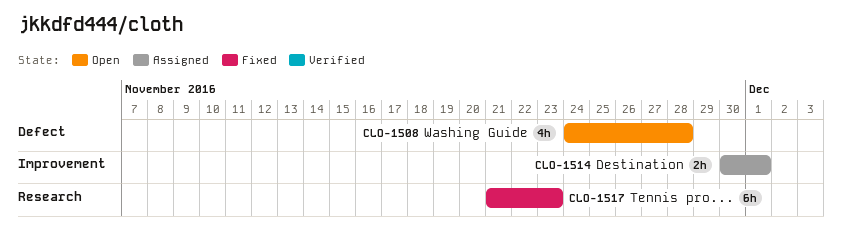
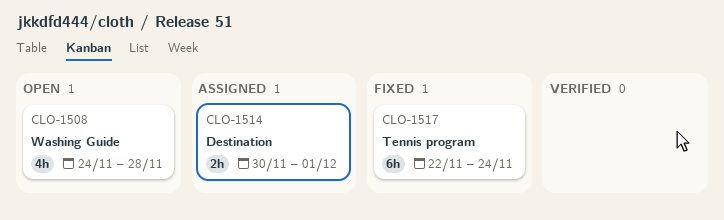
CLO-1517, start: Nov 21 -> Nov 22
CLO-1517, due: Nov 23 -> Nov 24

